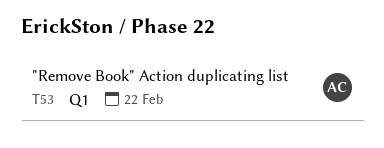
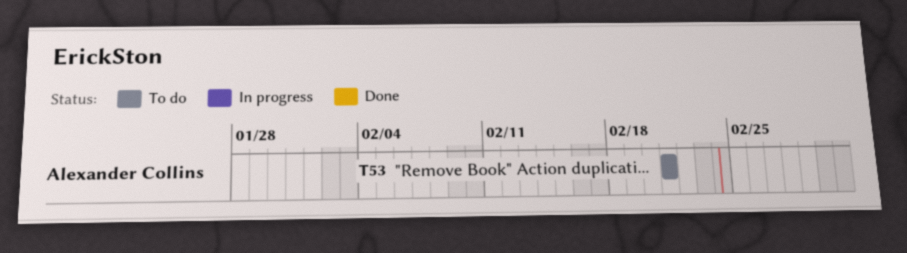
T53, due: Feb 22 -> Feb 21

